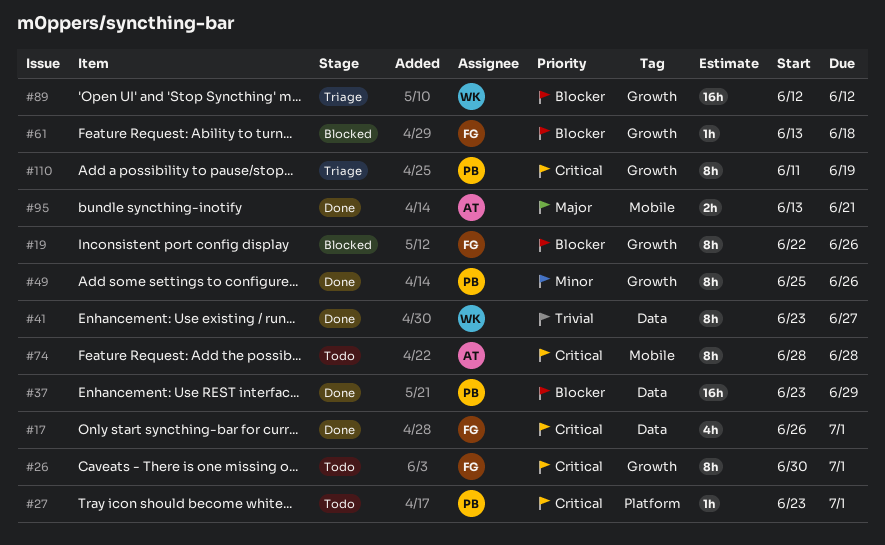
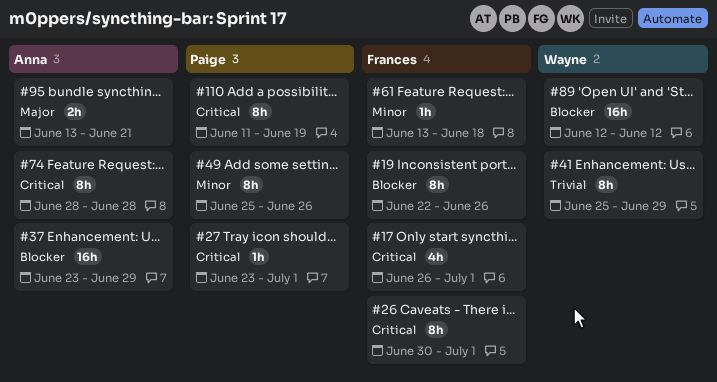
#37, owner: Paige -> Anna
#41, start: Jun 23 -> Jun 25
#41, due: Jun 27 -> Jun 29
#61, priority: Blocker -> Minor

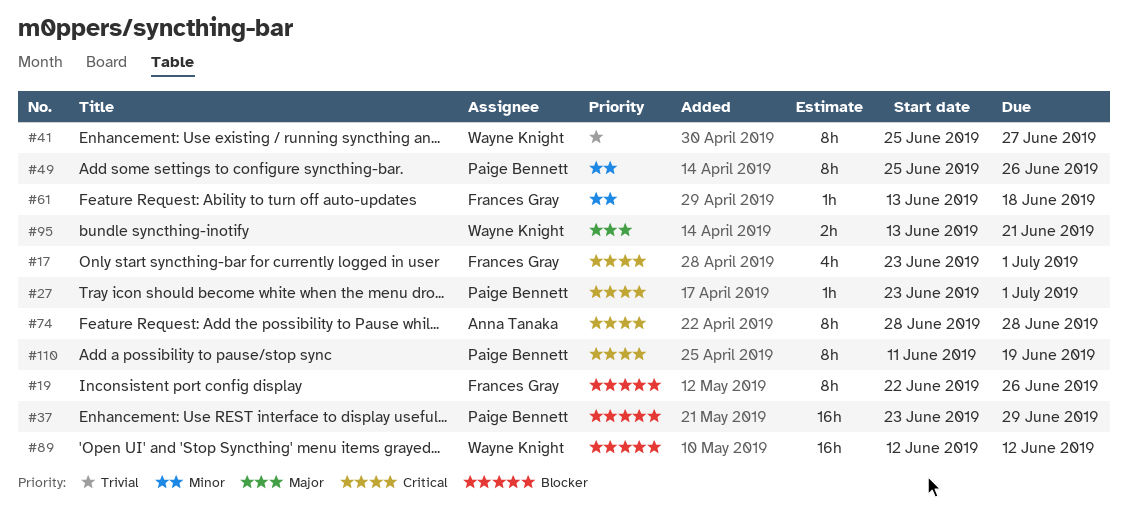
#17, start: Jun 26 -> Jun 23
#26: present -> none
#37, owner: Anna Tanaka -> Paige Bennett
#41, due: Jun 29 -> Jun 27
#95, owner: Anna Tanaka -> Wayne Knight

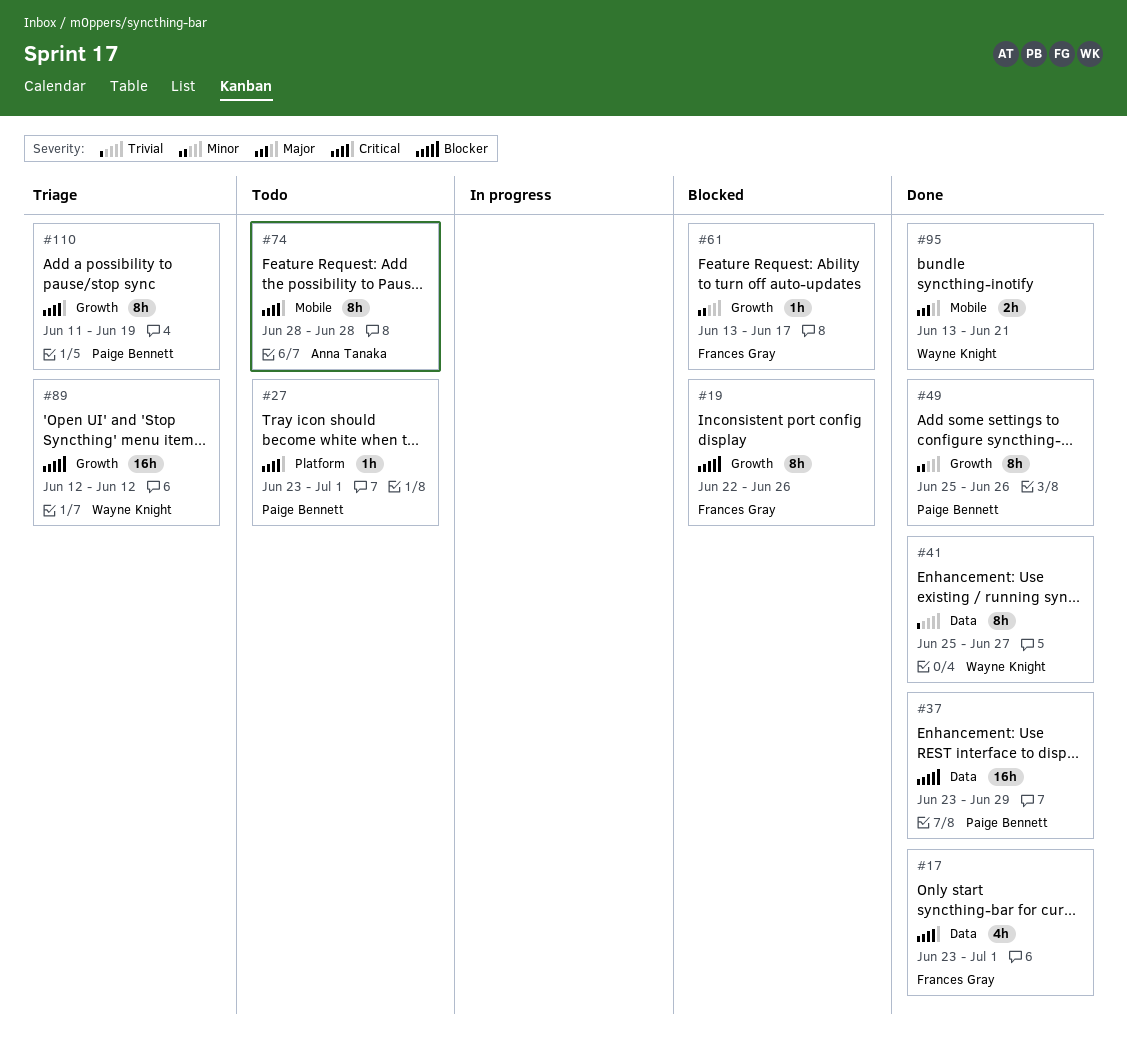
#61, due: Jun 18 -> Jun 17

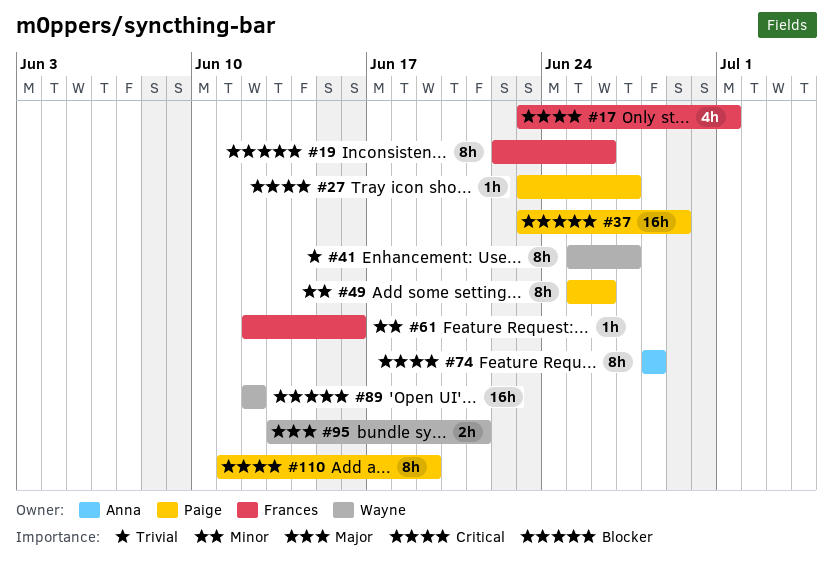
#27, due: Jul 1 -> Jun 27
#61, start: Jun 13 -> Jun 12
#61, due: Jun 17 -> Jun 16

